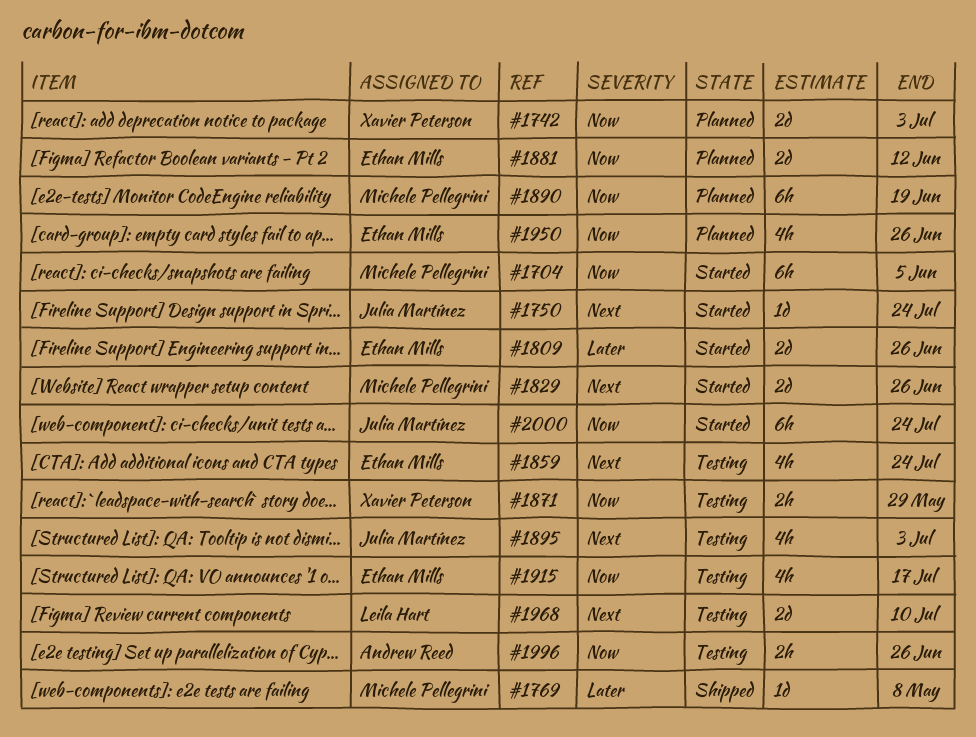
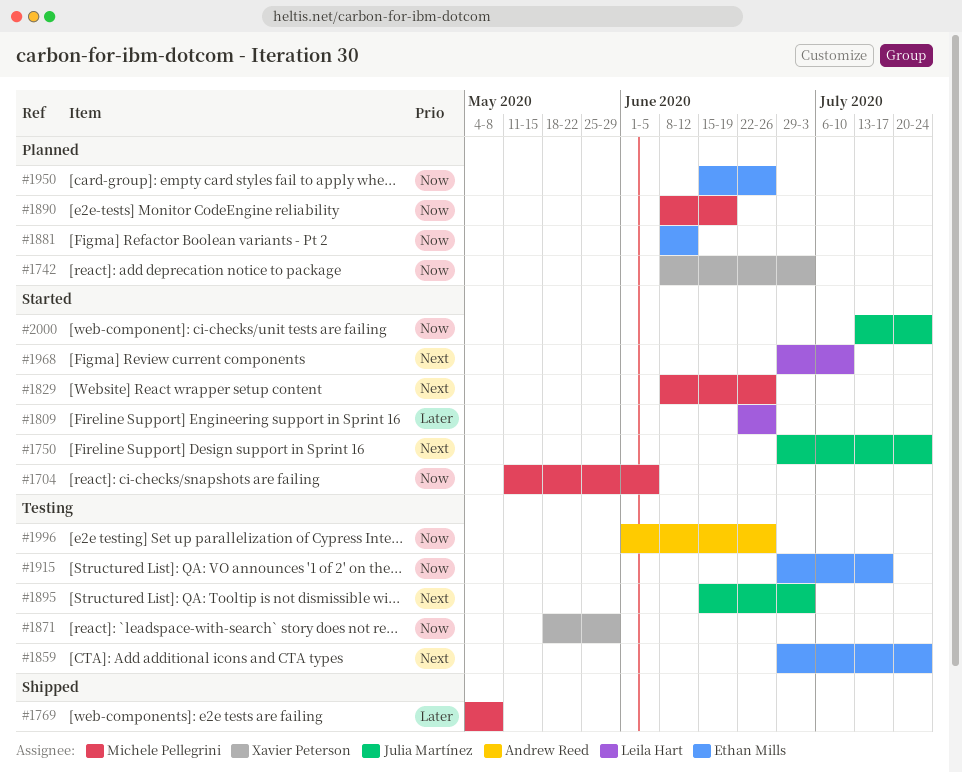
#1809, owner: Ethan Mills -> Leila Hart
#1968, status: Testing -> Started

